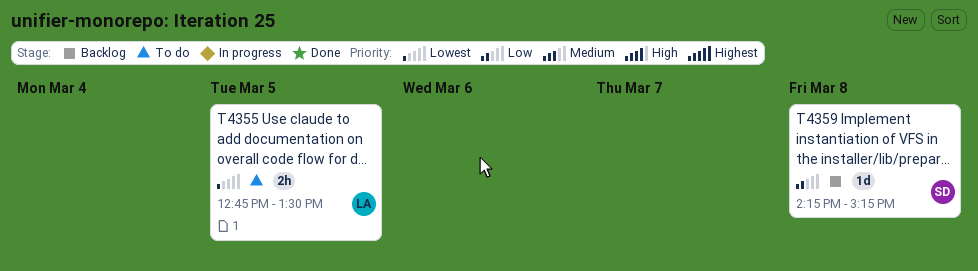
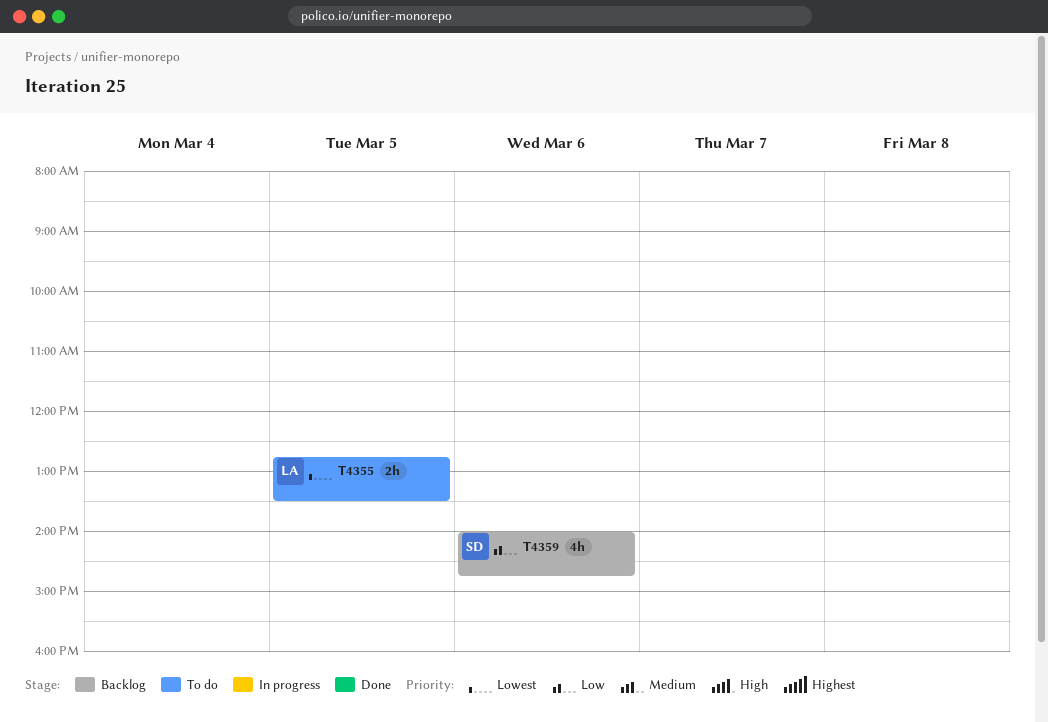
T4359, estimate: 1d -> 4h
T4359, day: Mar 8 -> Mar 6
T4359, begins: 14:15 -> 14:00
T4359, ends: 15:15 -> 14:45

